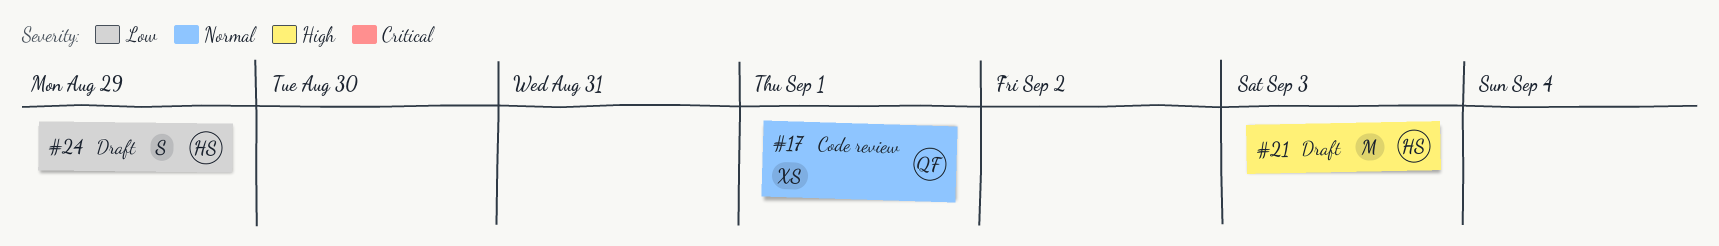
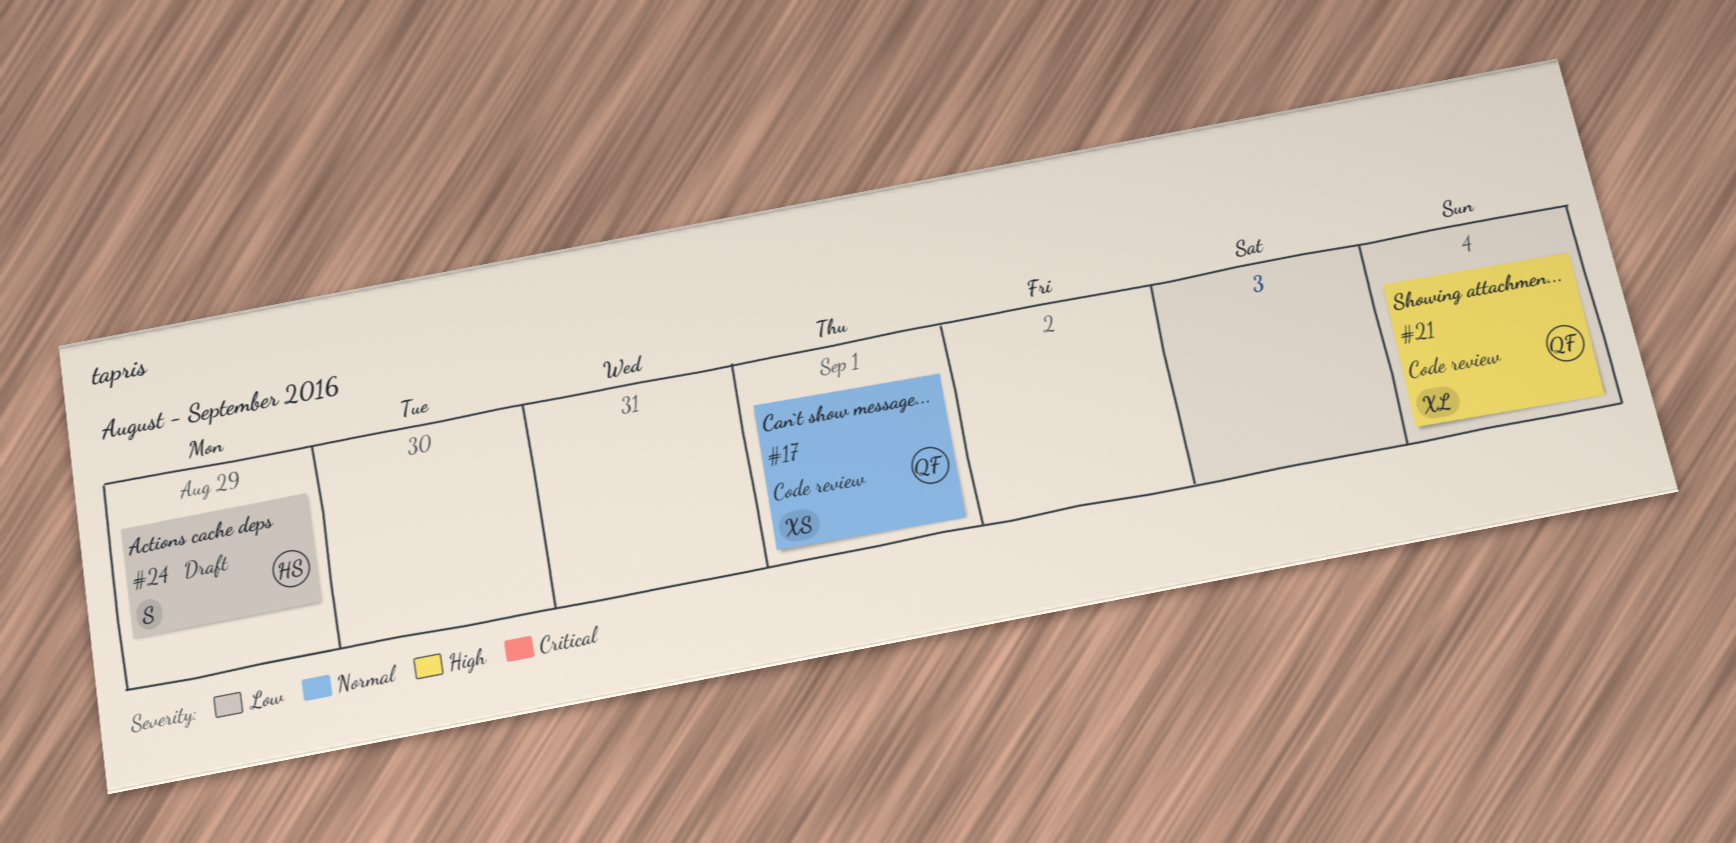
#21, status: Draft -> Code review
#21, owner: HS -> QF
#21, estimate: M -> XL
#21, due: Sep 3 -> Sep 4

